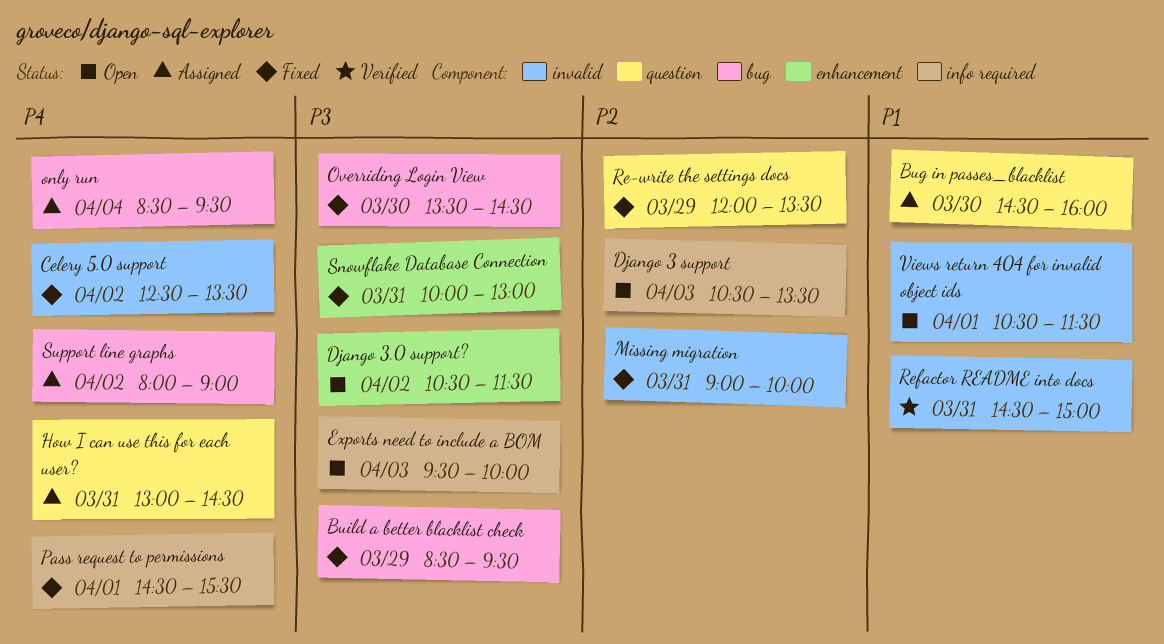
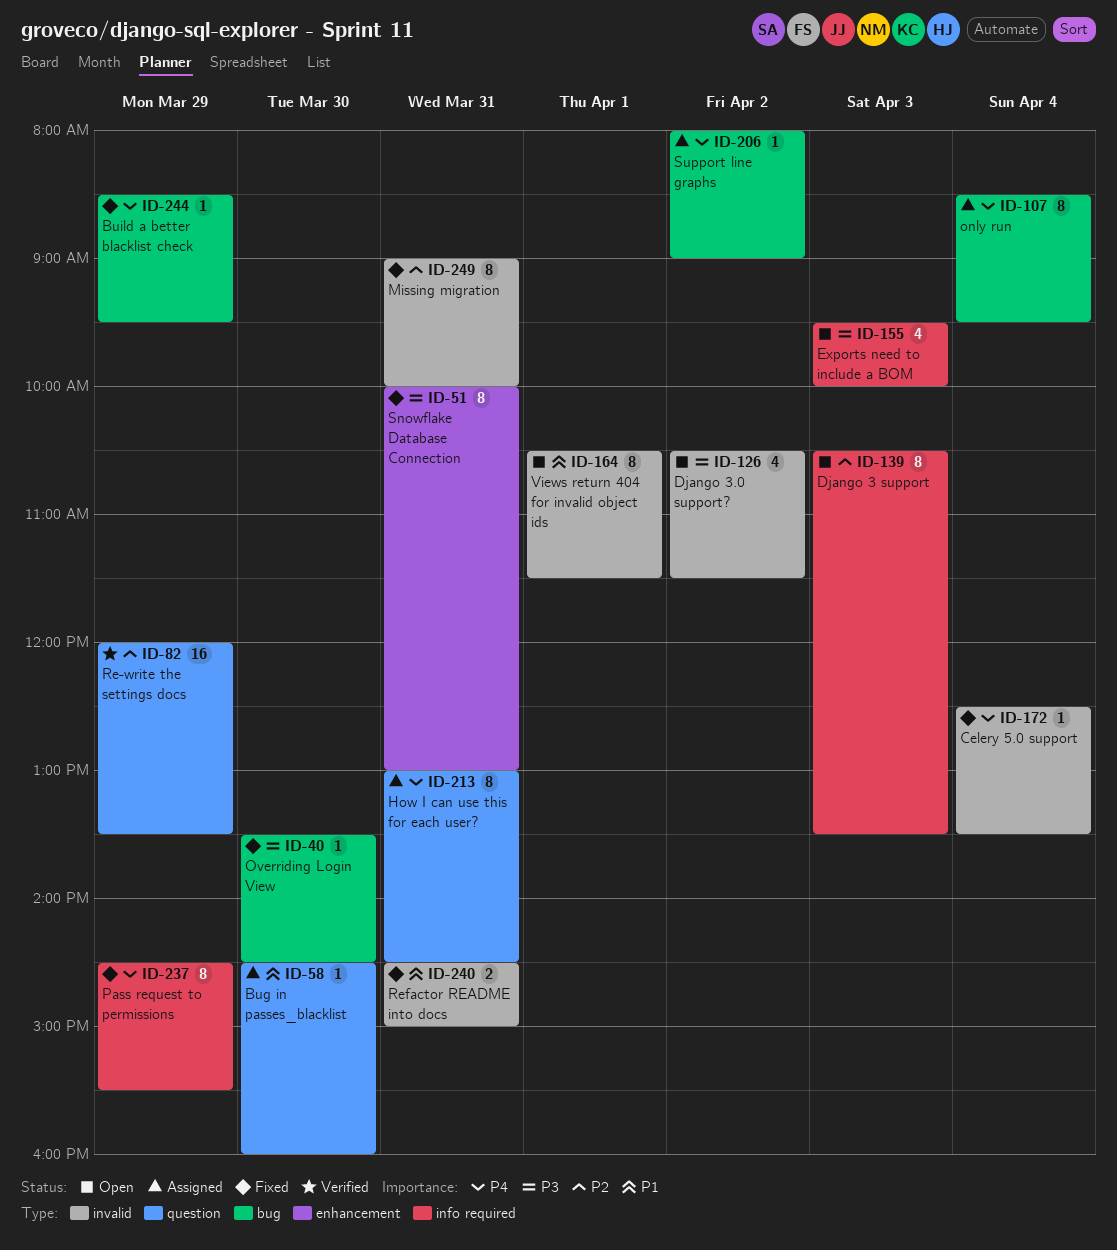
Build a better blacklist check, priority: P3 -> P4
Celery 5.0 support, day: Apr 2 -> Apr 4
Django 3.0 support?, label: enhancement -> invalid
Pass request to permissions, day: Apr 1 -> Mar 29
Re-write the settings docs, status: Fixed -> Verified
Refactor README into docs, status: Verified -> Fixed

